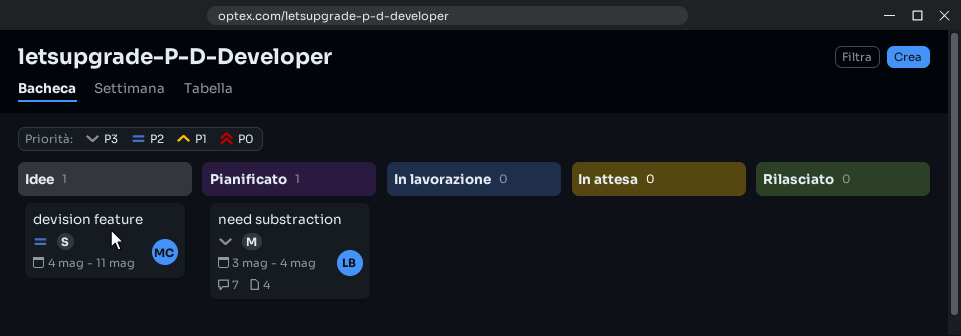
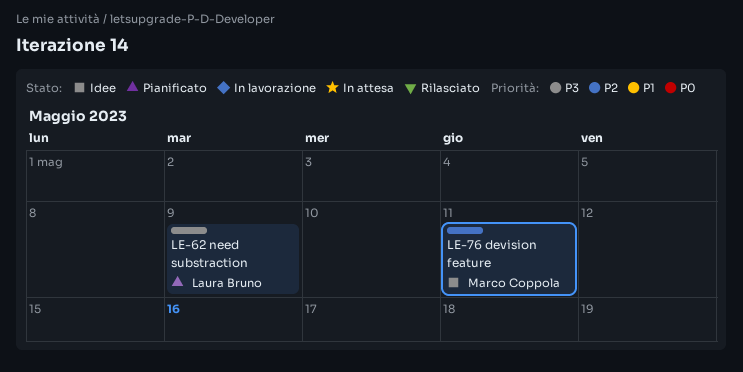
need substraction, due: May 4 -> May 9

